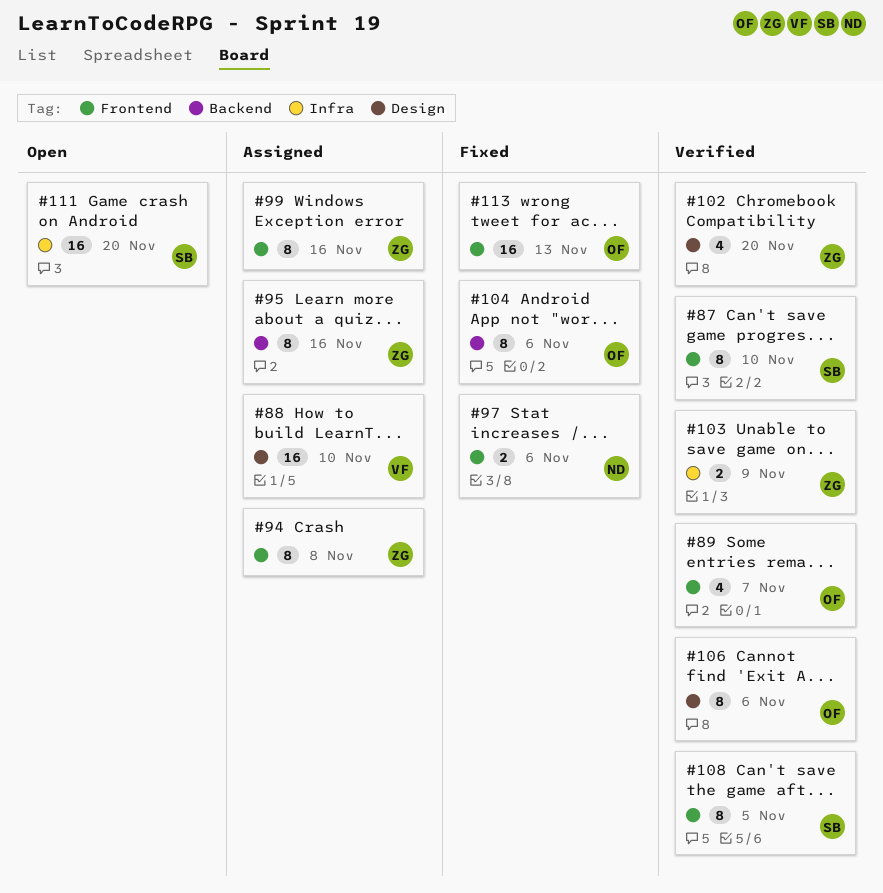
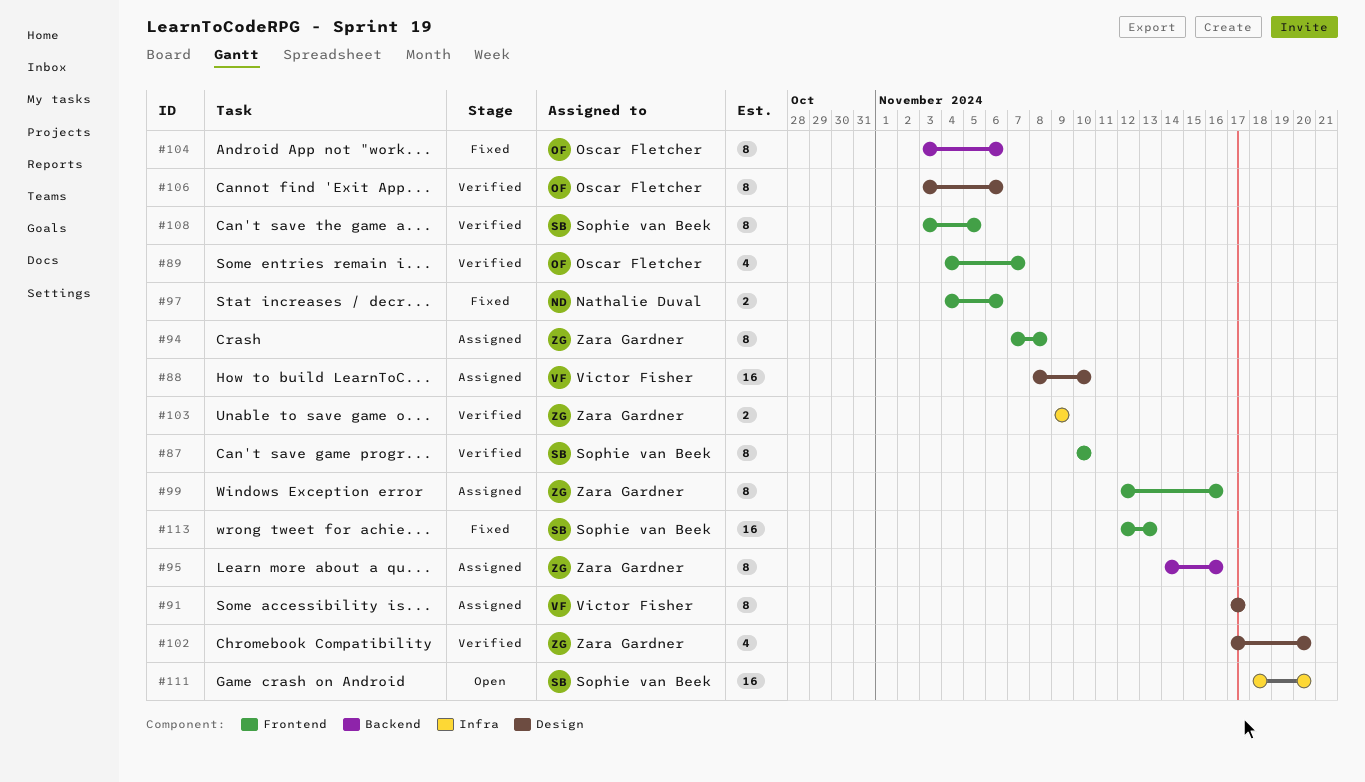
#91: none -> present
#113, owner: Oscar Fletcher -> Sophie van Beek

